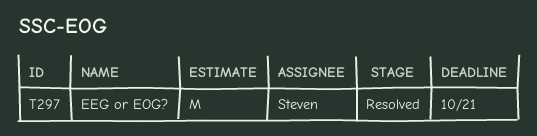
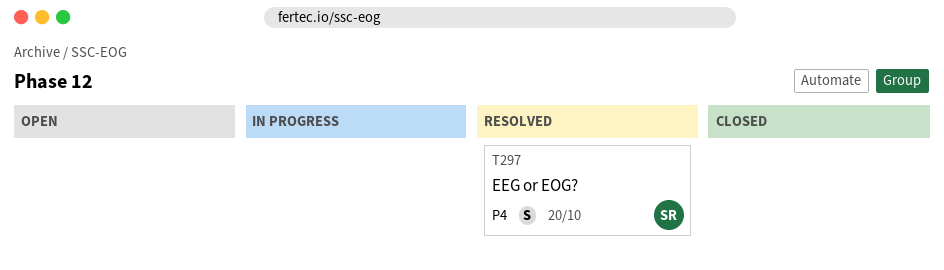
T297, estimate: M -> S
T297, due: Oct 21 -> Oct 20

